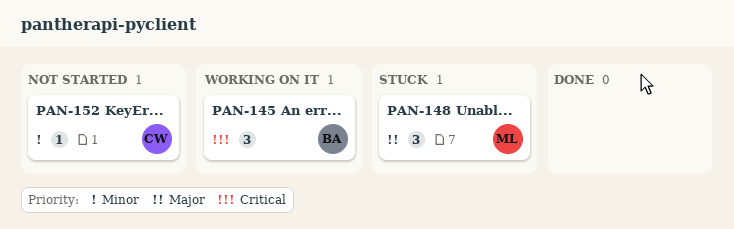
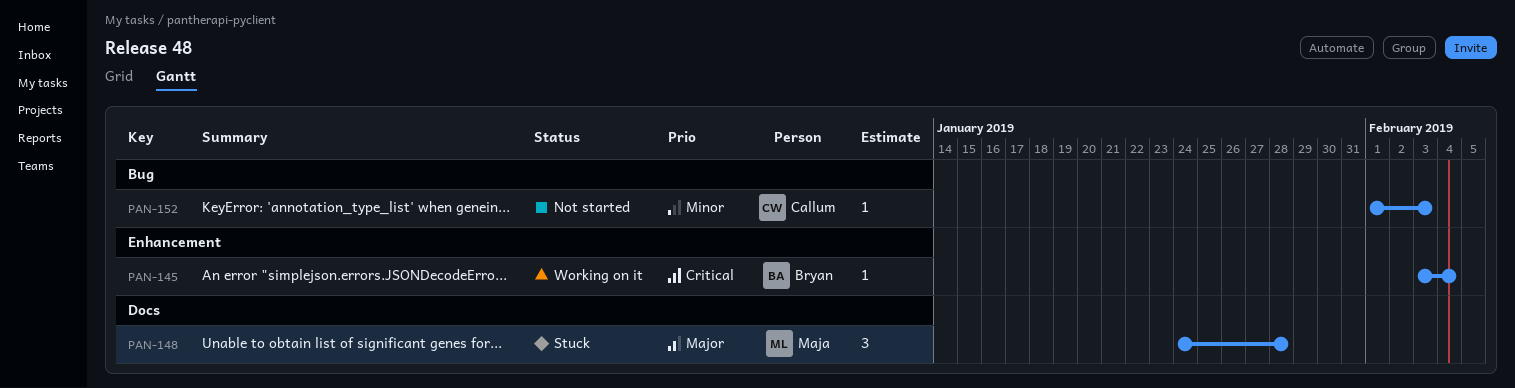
PAN-145, estimate: 3 -> 1

